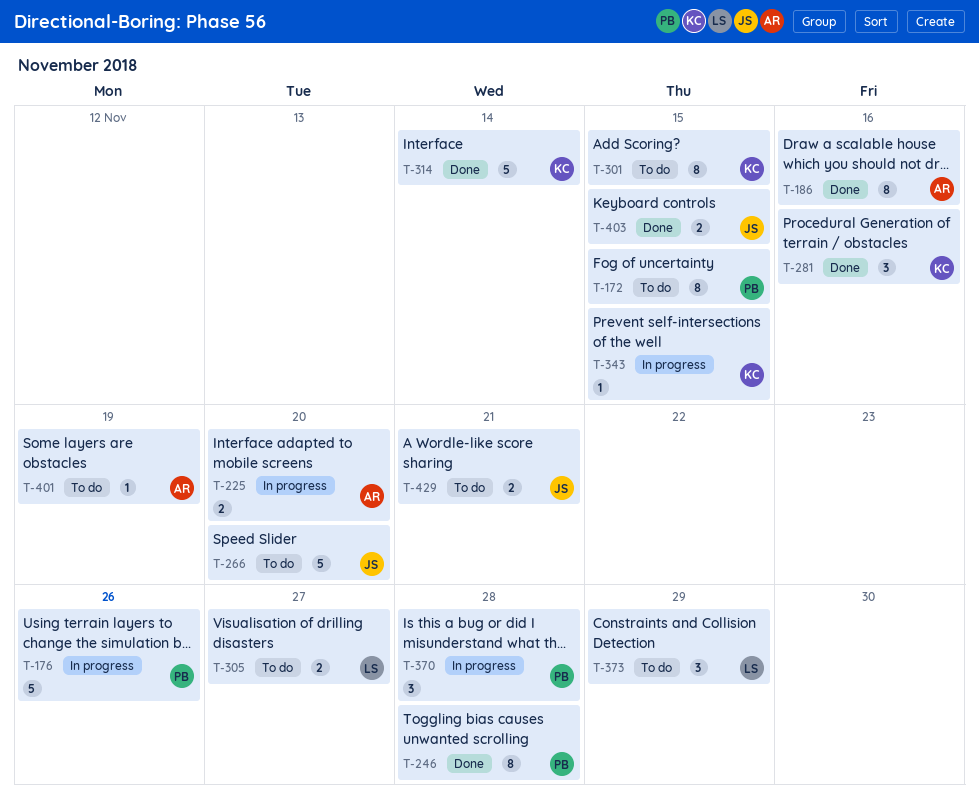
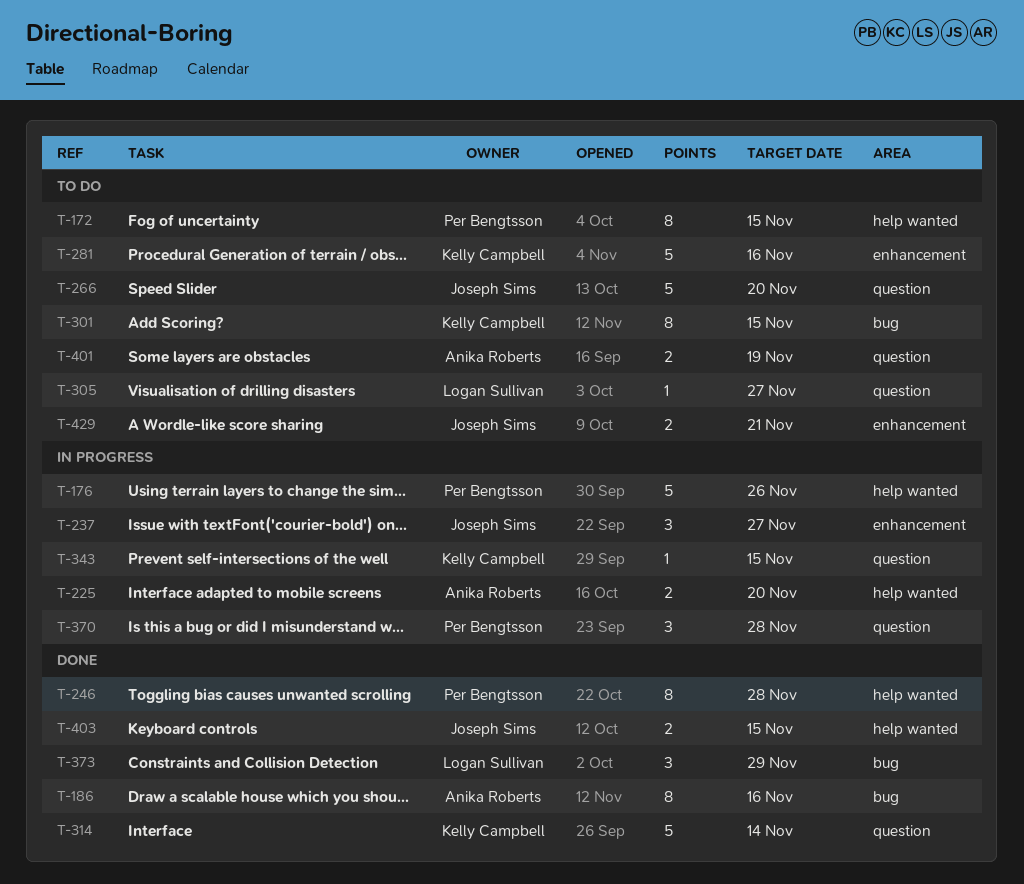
T-237: none -> present
T-281, status: Done -> To do
T-281, estimate: 3 -> 5
T-305, estimate: 2 -> 1
T-373, status: To do -> Done
T-401, estimate: 1 -> 2

